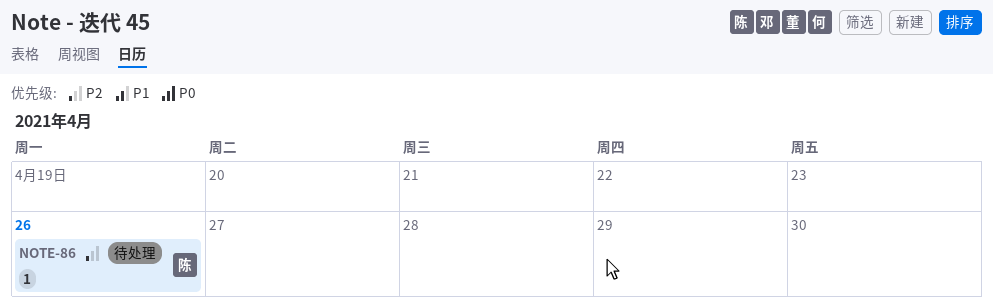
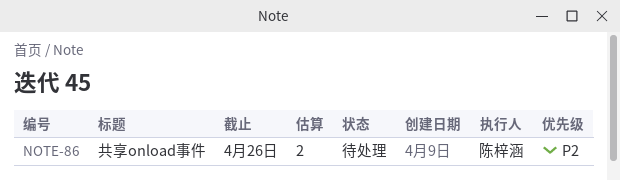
NOTE-86, estimate: 1 -> 2

